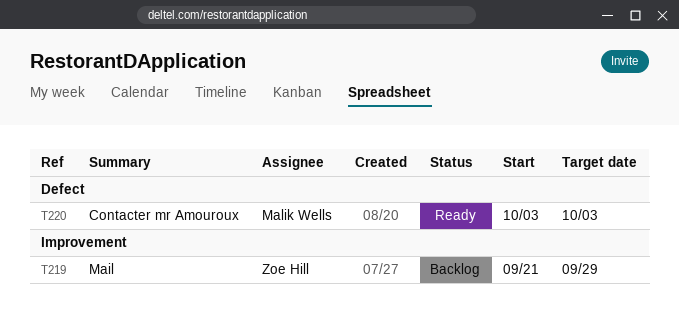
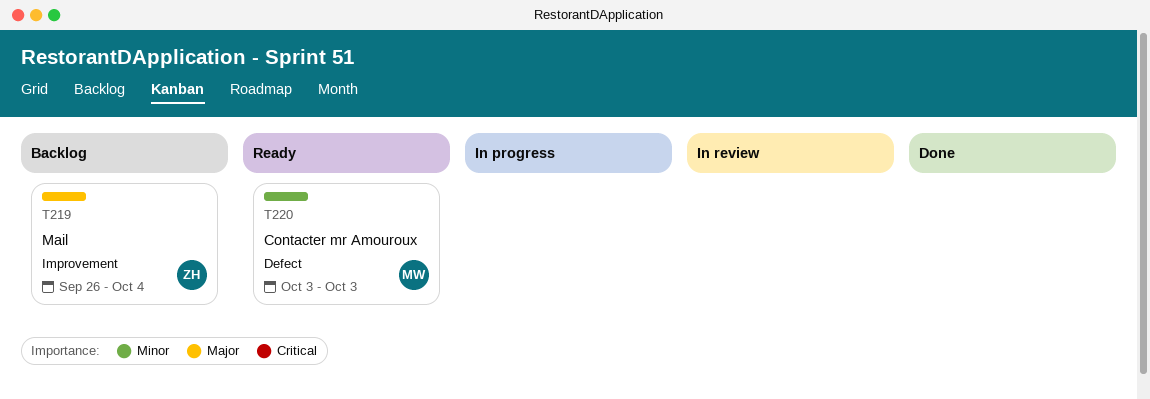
T219, start: Sep 21 -> Sep 26
T219, due: Sep 29 -> Oct 4

